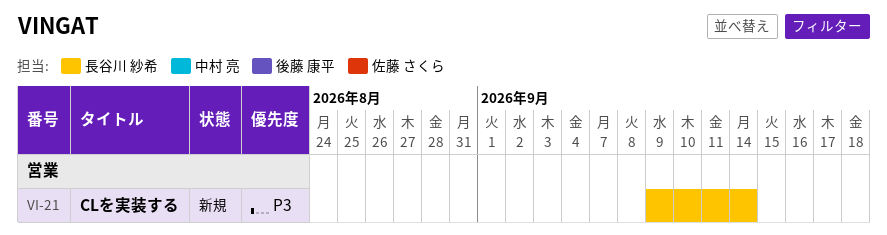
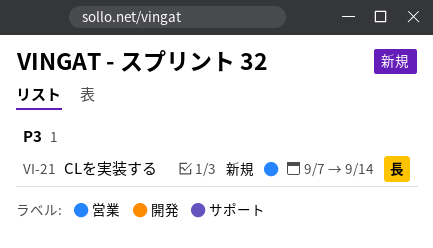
VI-21, start: Sep 9 -> Sep 7

